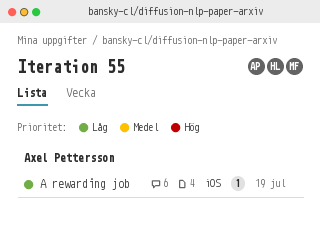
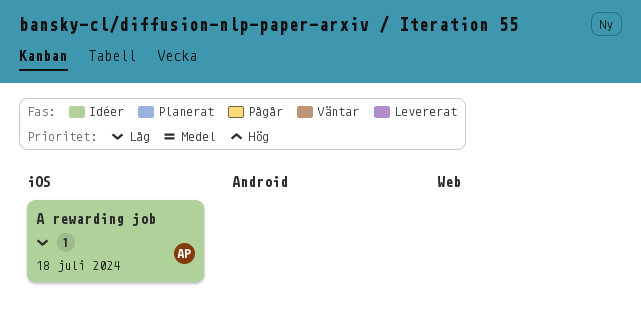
A rewarding job, due: Jul 19 -> Jul 18

